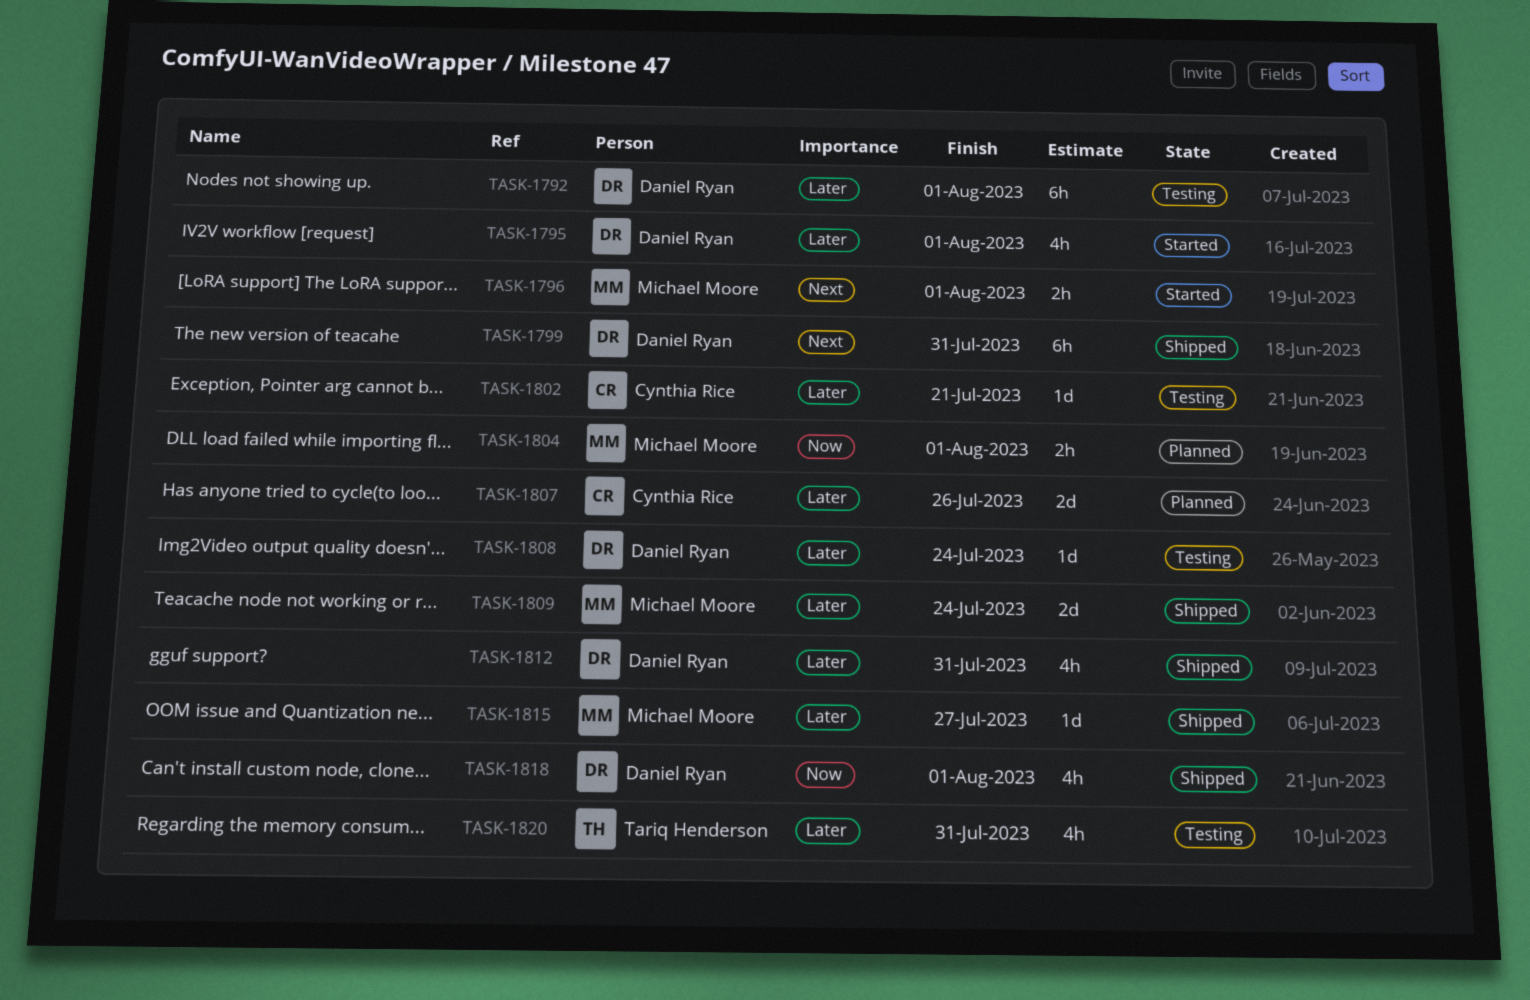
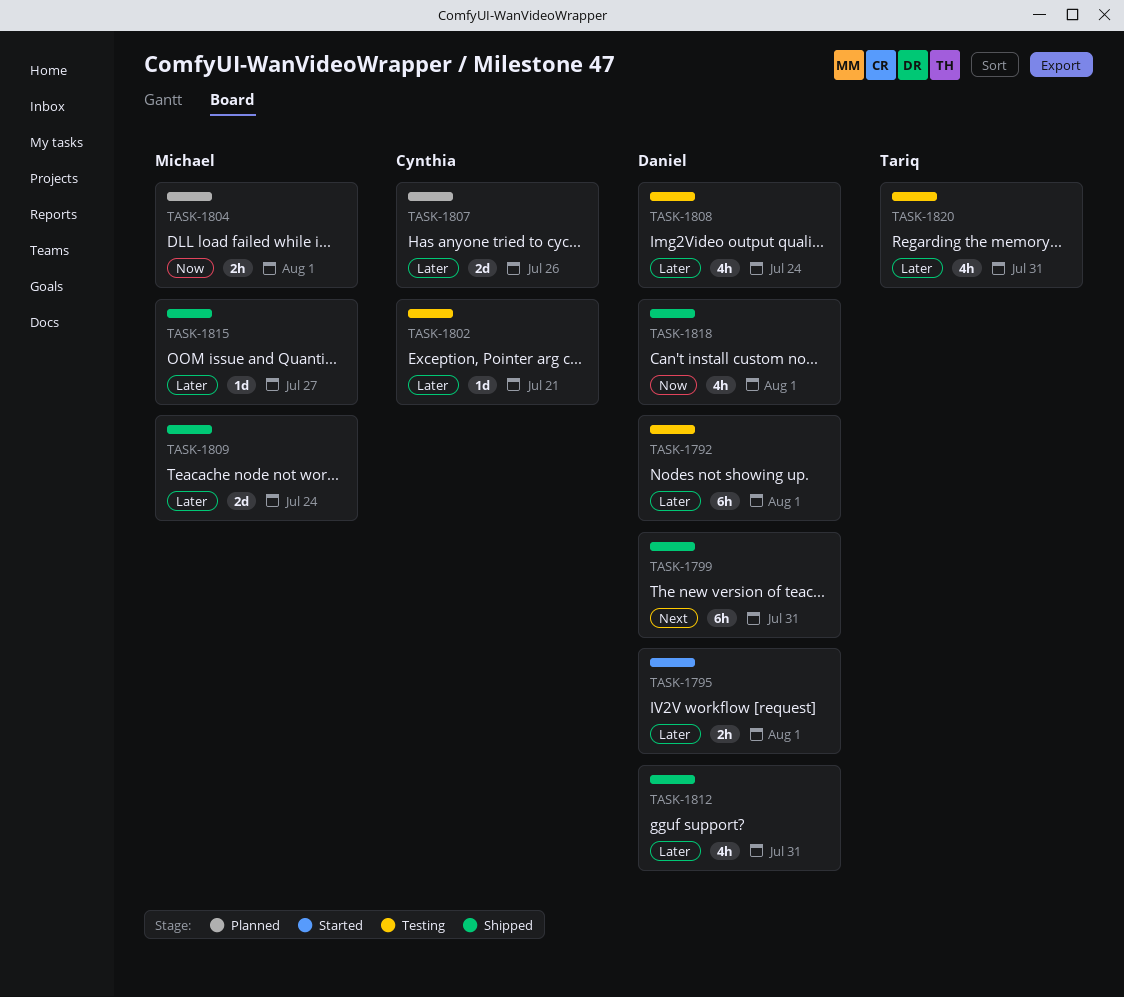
TASK-1795, estimate: 4h -> 2h
TASK-1796: present -> none
TASK-1808, estimate: 1d -> 4h

